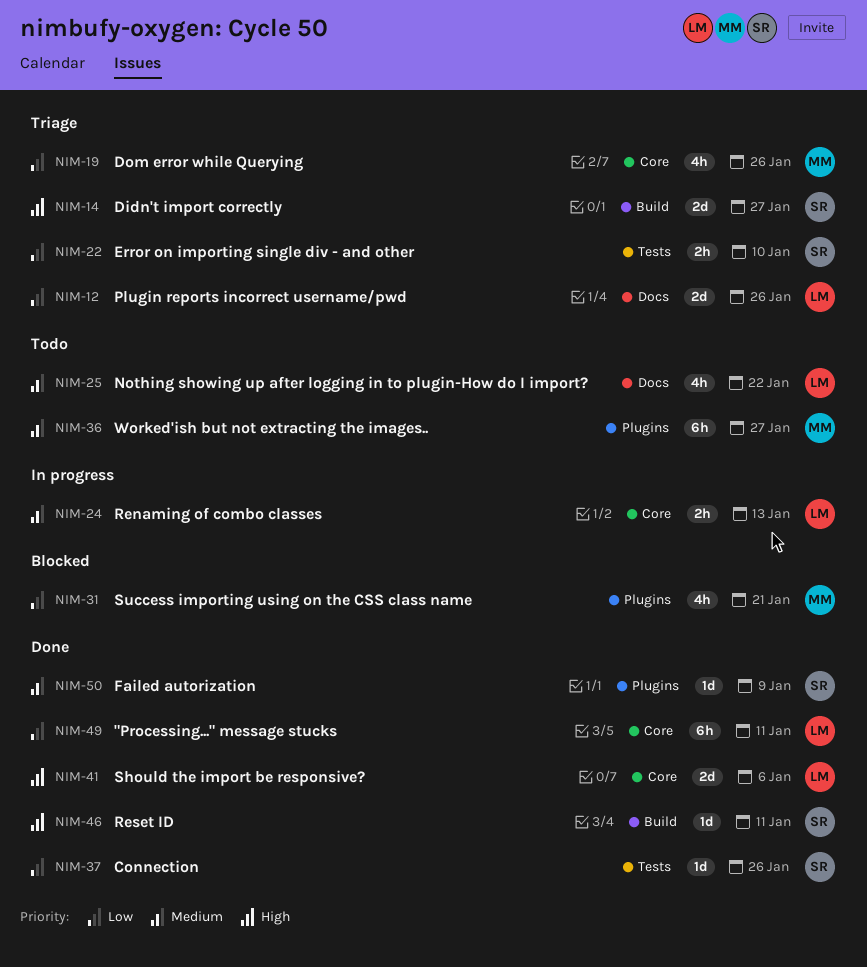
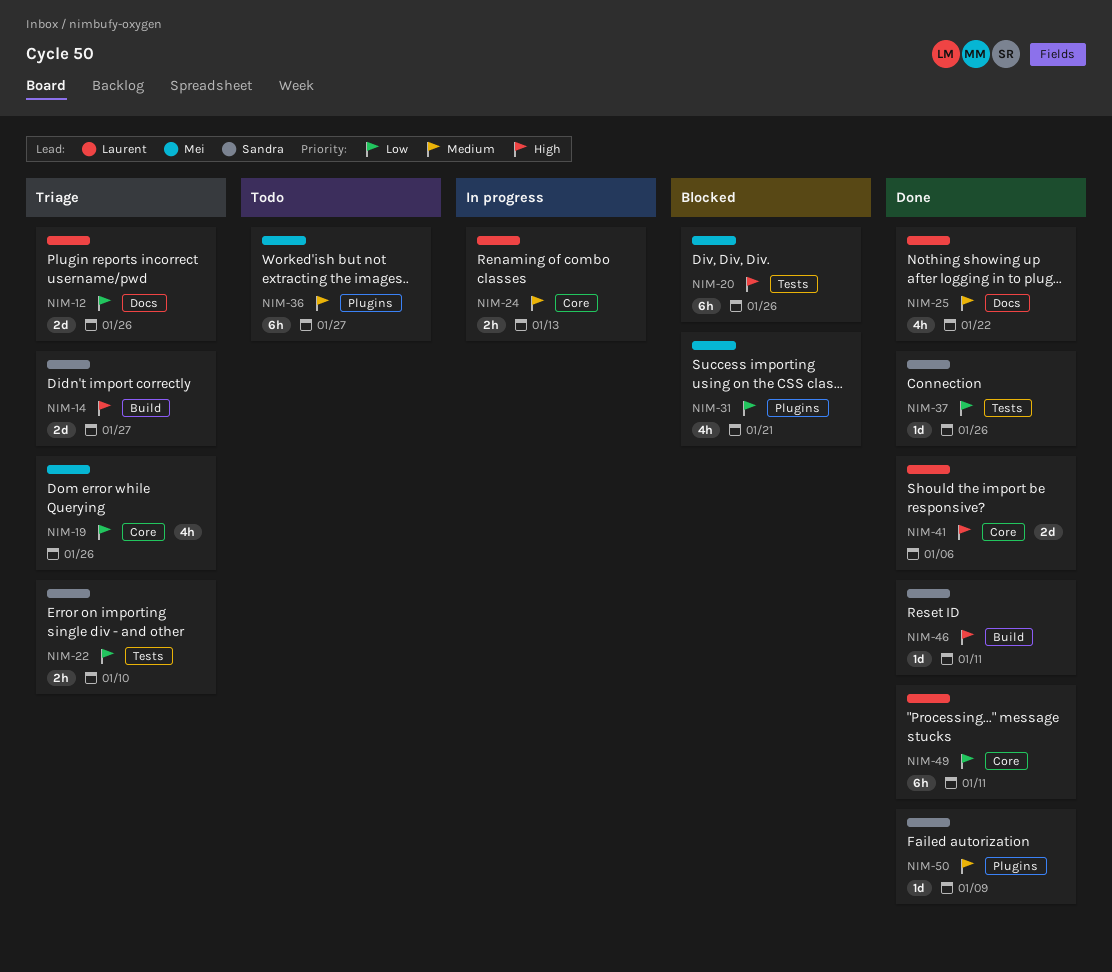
NIM-20: none -> present
NIM-25, status: Todo -> Done

